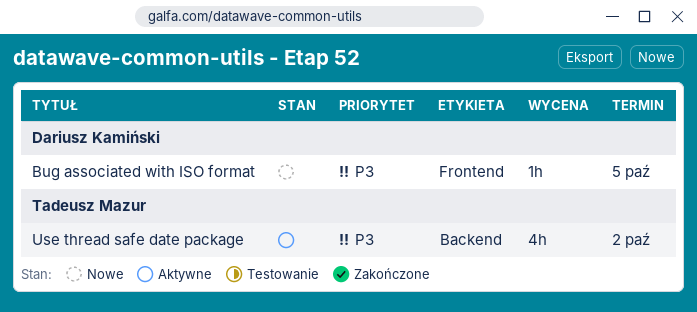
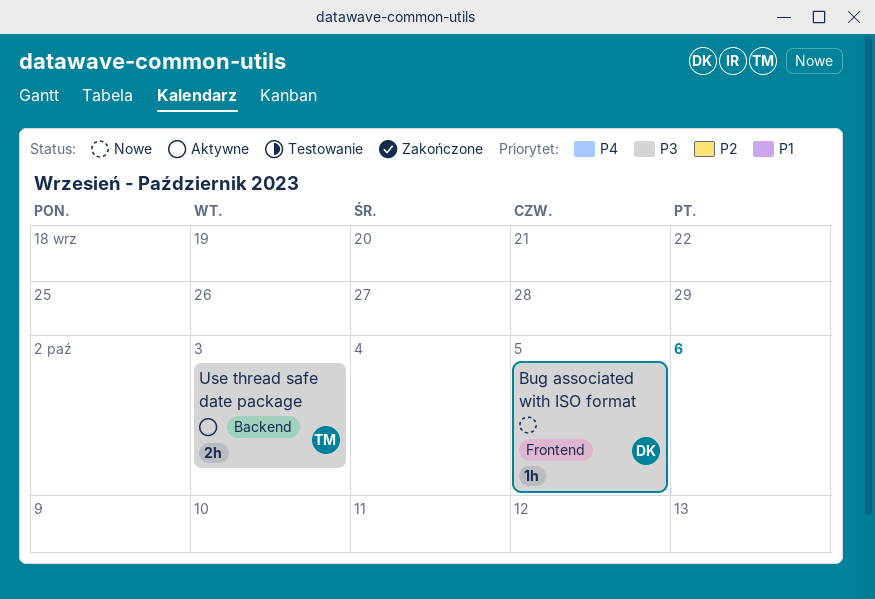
Use thread safe date package, estimate: 4h -> 2h
Use thread safe date package, due: Oct 2 -> Oct 3

